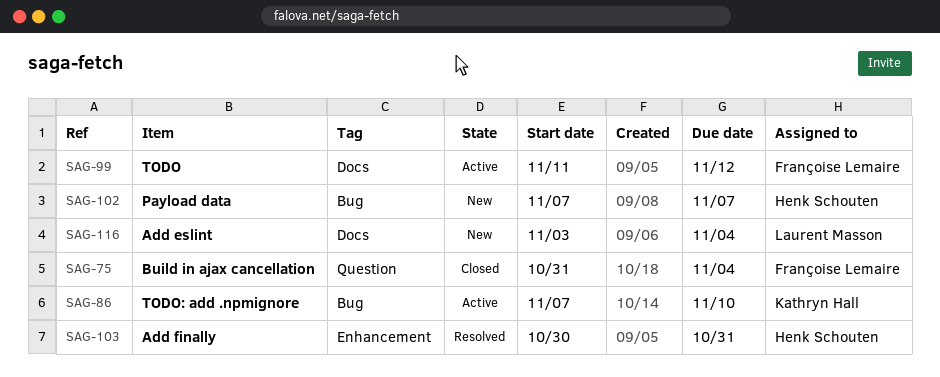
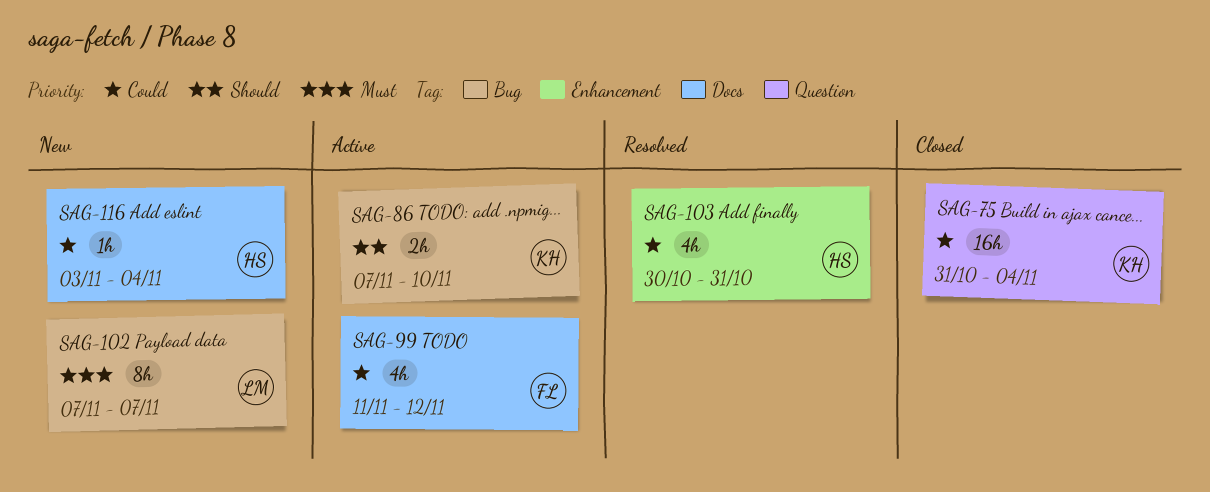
SAG-75, owner: Françoise Lemaire -> Kathryn Hall
SAG-102, owner: Henk Schouten -> Laurent Masson
SAG-116, owner: Laurent Masson -> Henk Schouten

